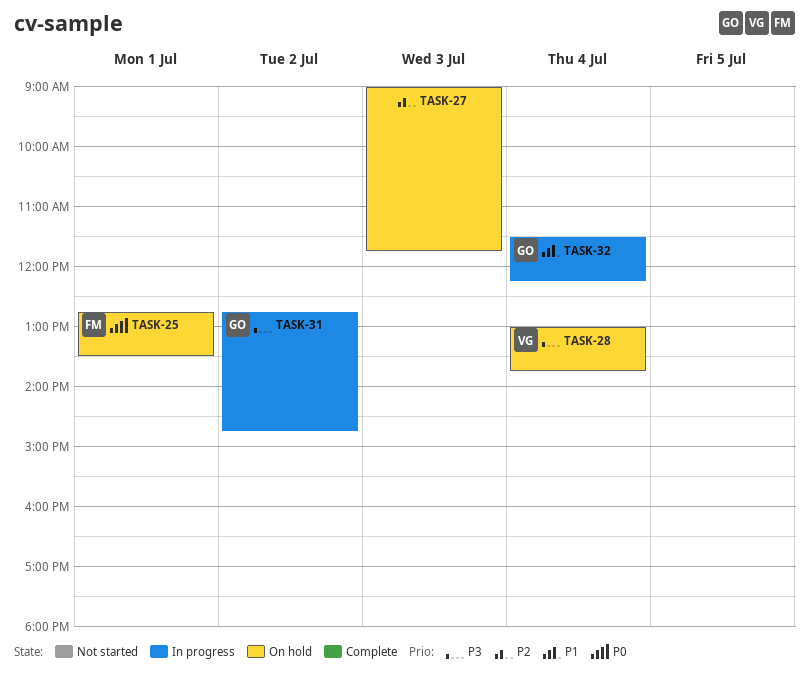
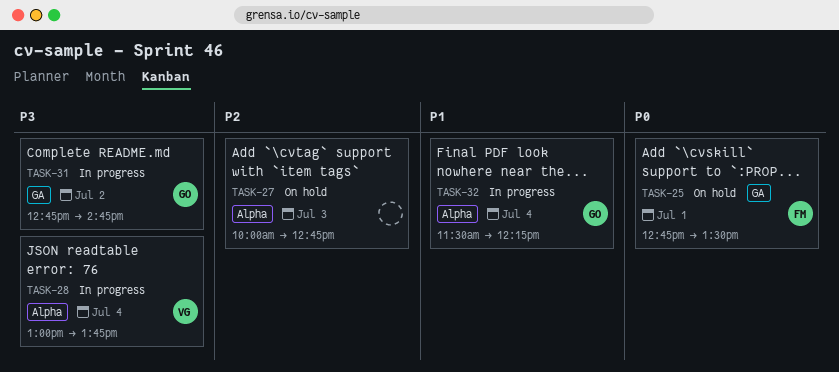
TASK-27, begins: 09:00 -> 10:00
TASK-27, ends: 11:45 -> 12:45
TASK-28, status: On hold -> In progress

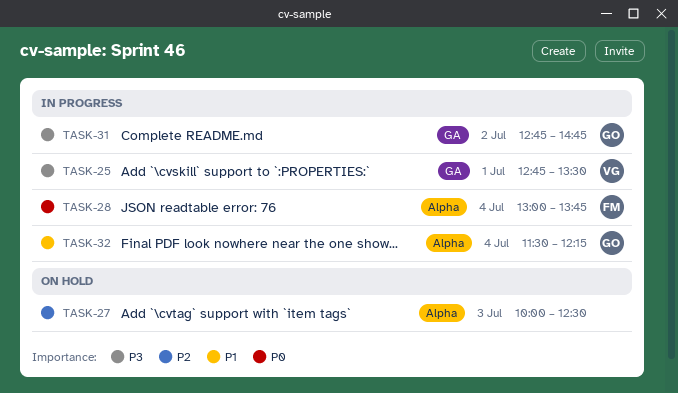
TASK-25, status: On hold -> In progress
TASK-25, owner: FM -> VG
TASK-25, priority: P0 -> P3
TASK-27, ends: 12:45 -> 12:30
TASK-28, owner: VG -> FM
TASK-28, priority: P3 -> P0

